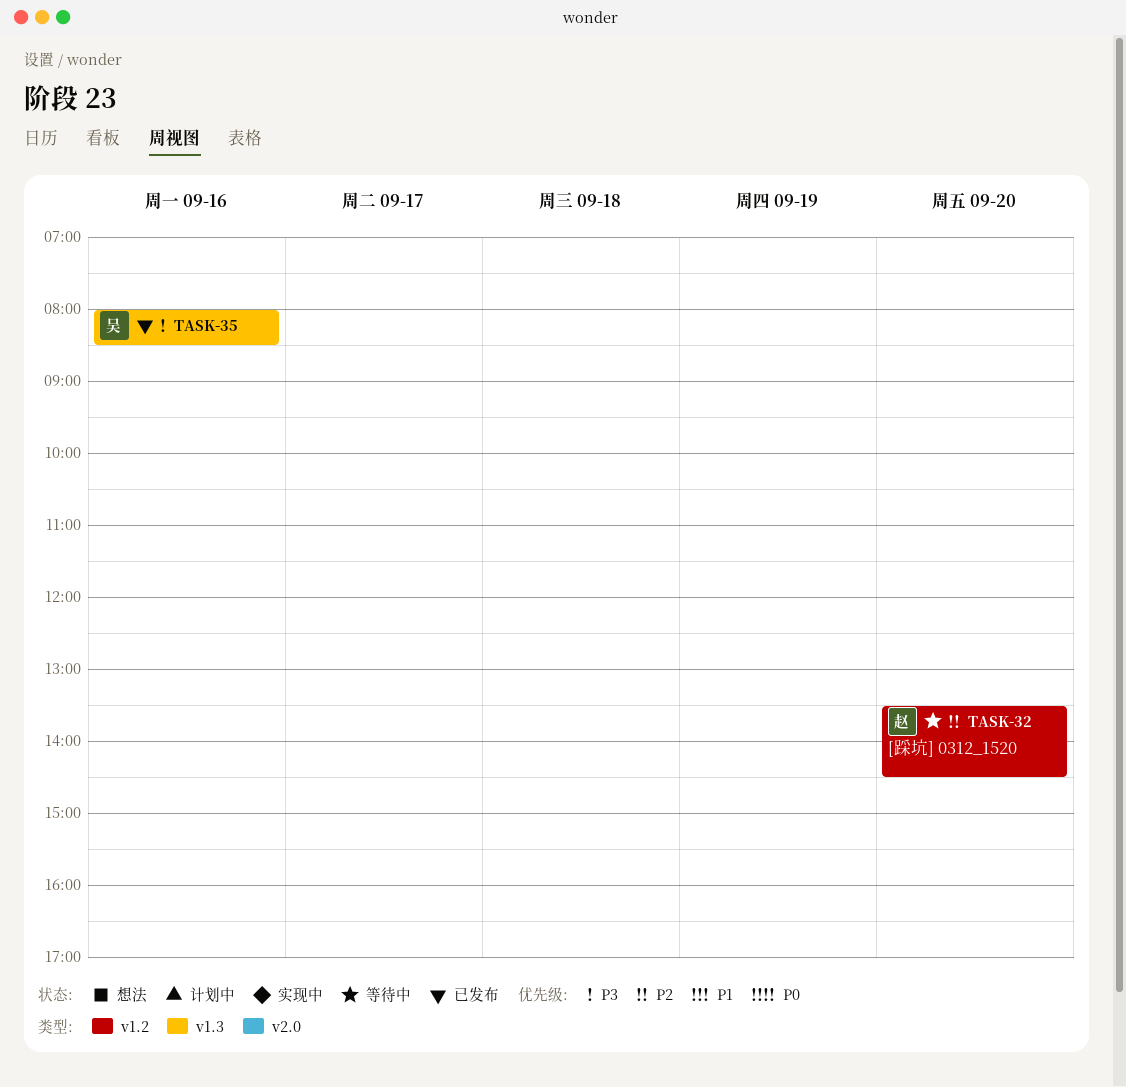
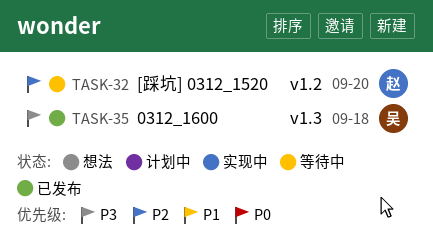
TASK-35, day: Sep 16 -> Sep 18

